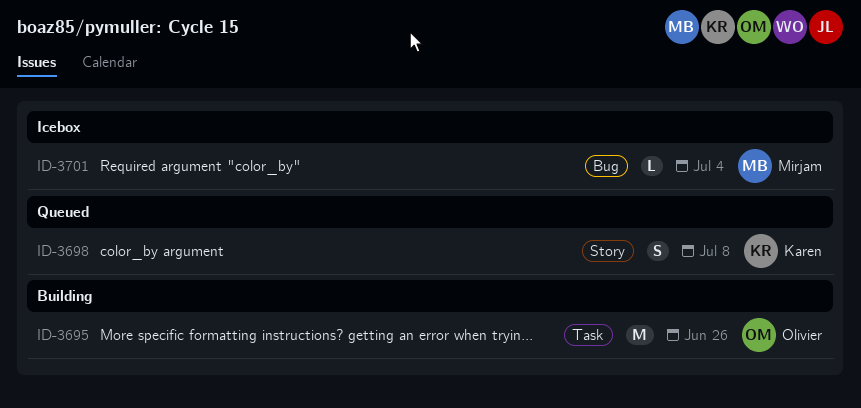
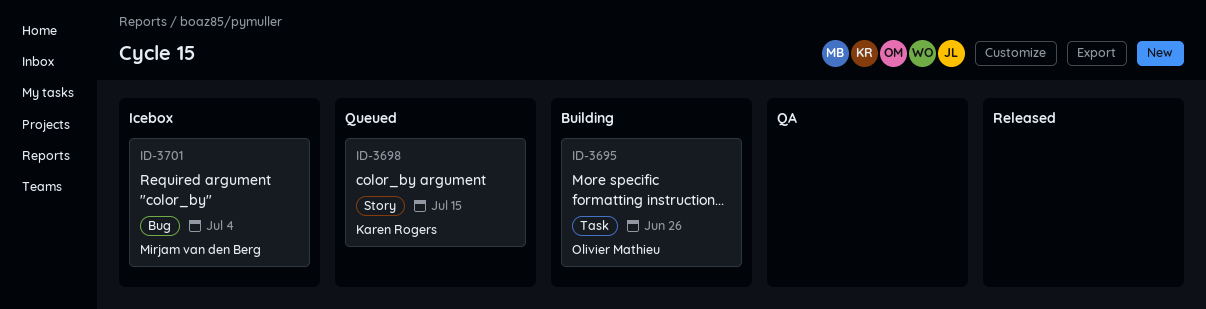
ID-3698, due: Jul 8 -> Jul 15

